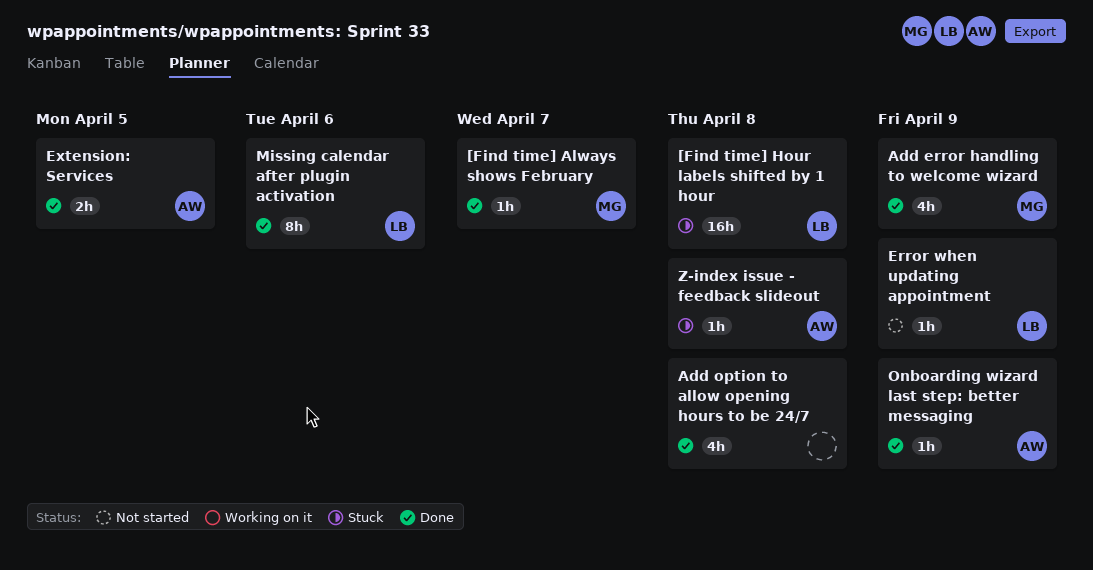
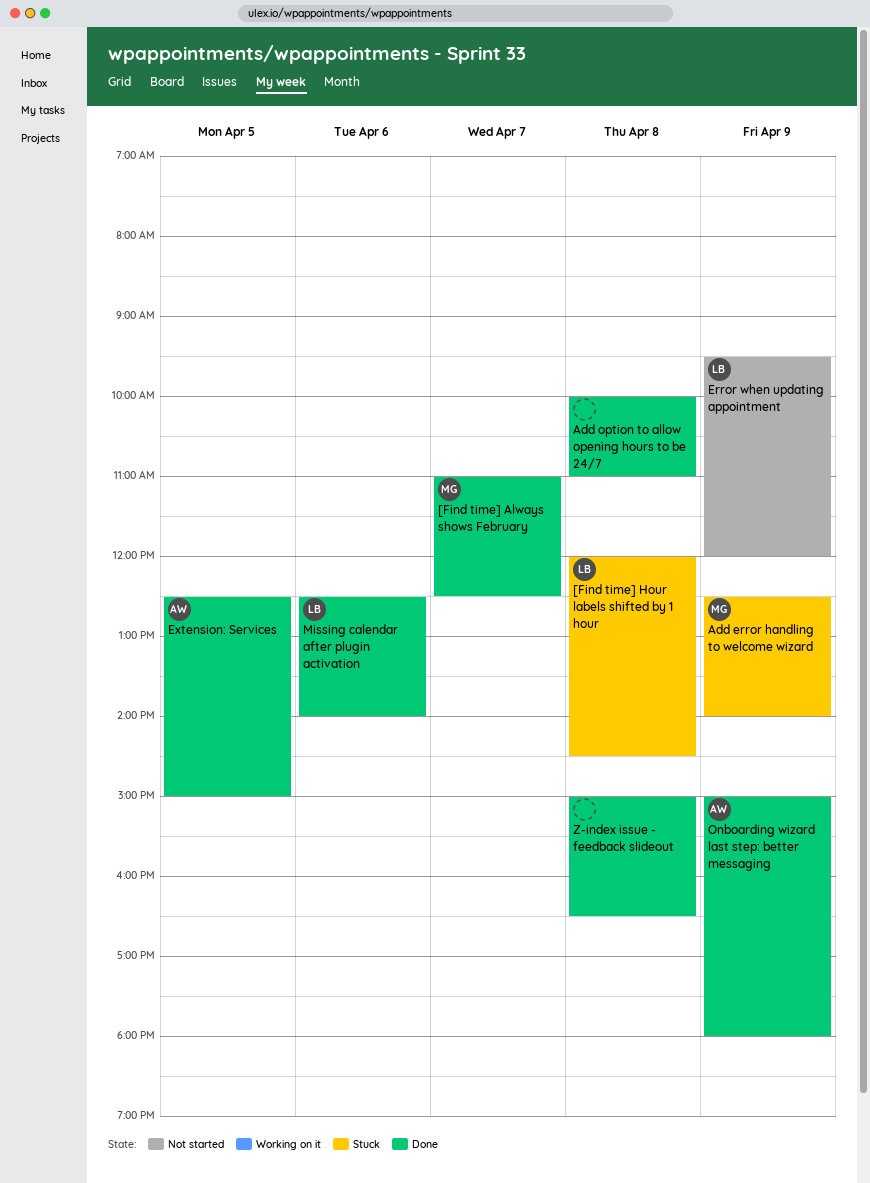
Add error handling to welcome wizard, status: Done -> Stuck
Z-index issue - feedback slideout, status: Stuck -> Done
Z-index issue - feedback slideout, owner: AW -> none

